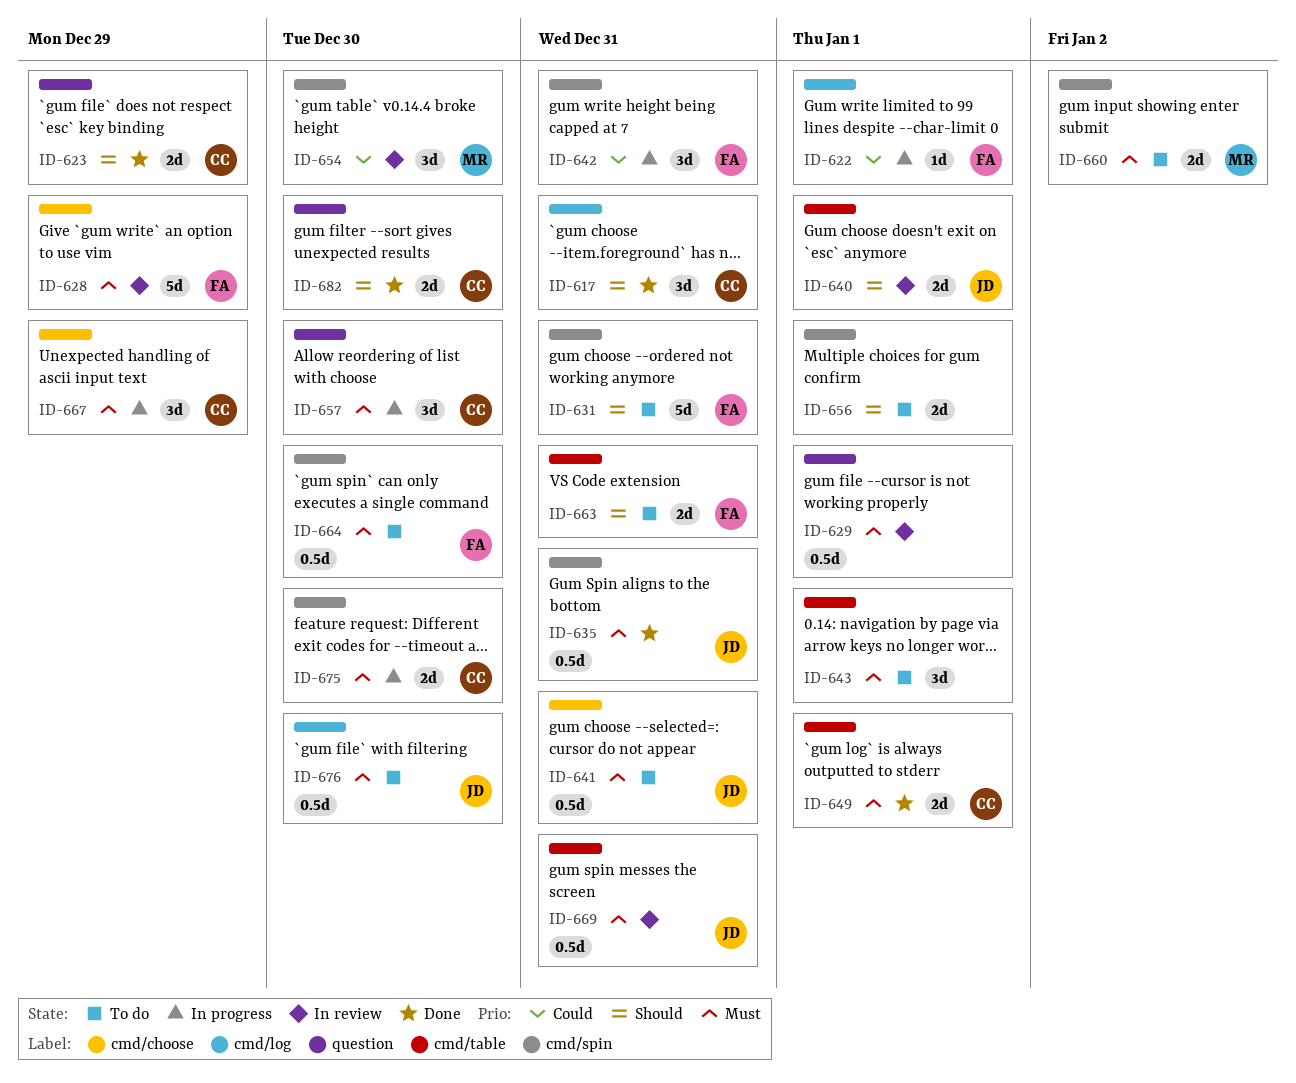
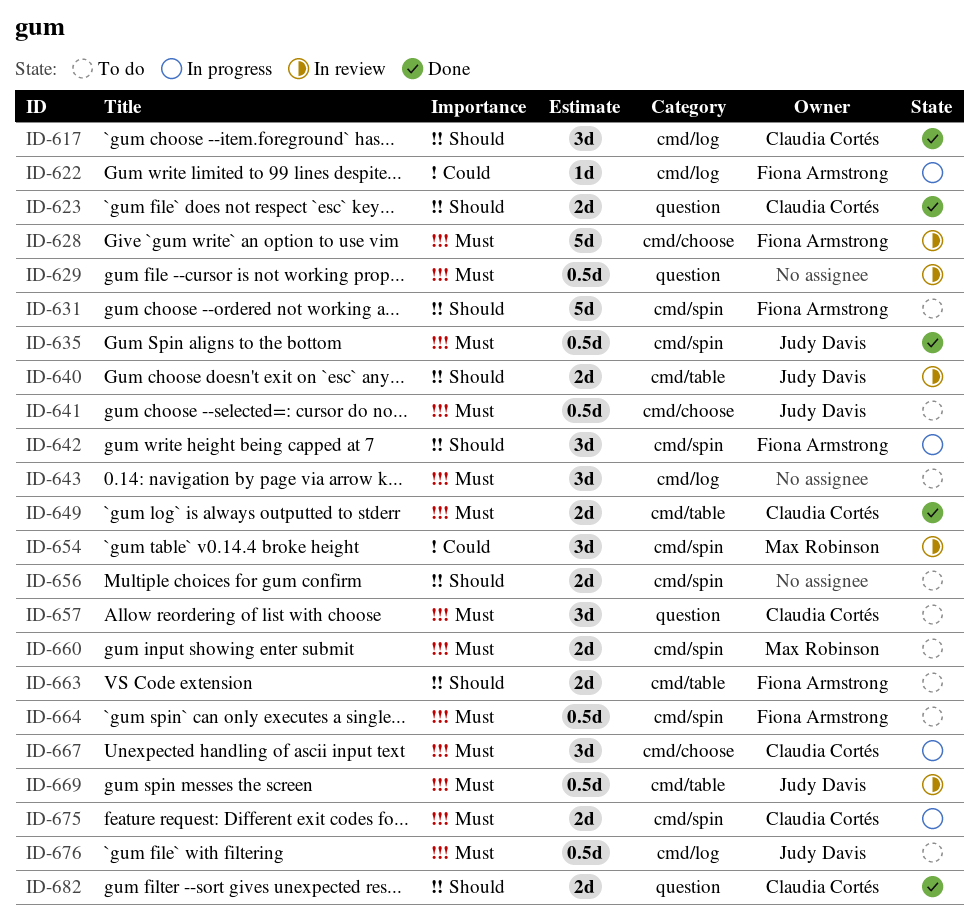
ID-642, priority: Could -> Should
ID-643, label: cmd/table -> cmd/log
ID-657, status: In progress -> To do

